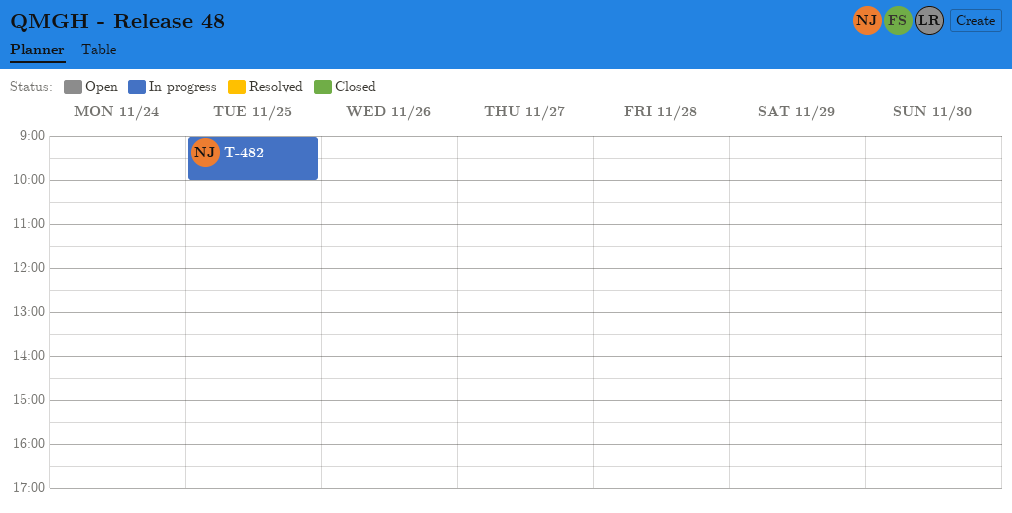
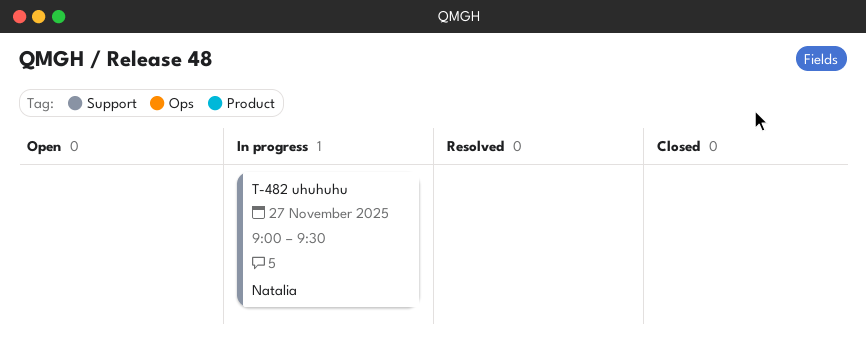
T-482, day: Nov 25 -> Nov 27
T-482, ends: 10:00 -> 09:30

